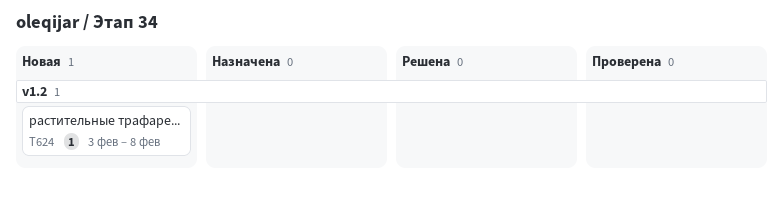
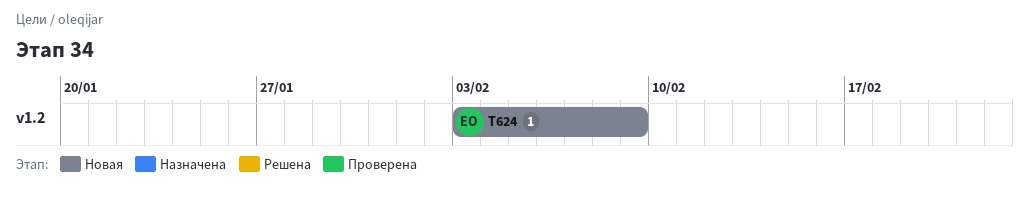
T624, due: Feb 8 -> Feb 9

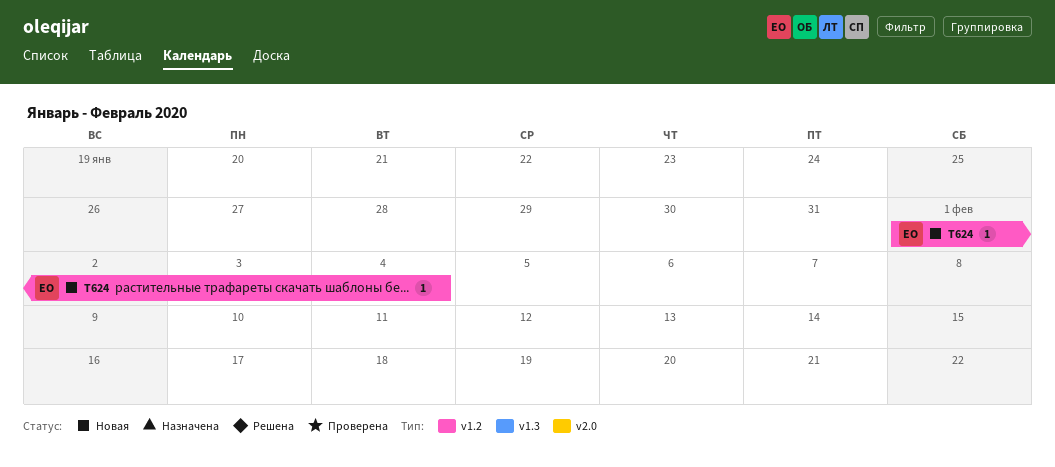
T624, start: Feb 3 -> Feb 1
T624, due: Feb 9 -> Feb 4

